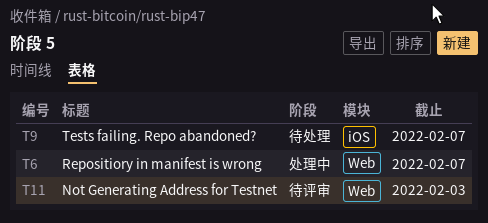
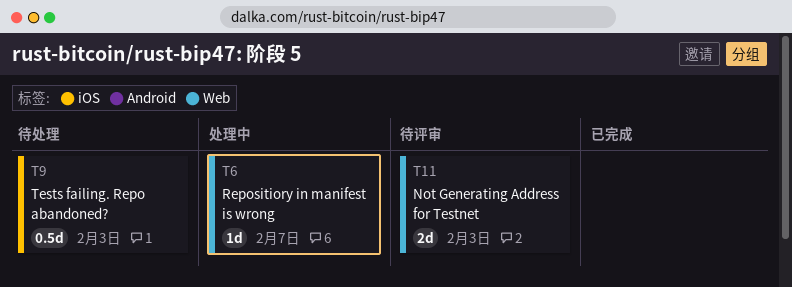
T9, due: Feb 7 -> Feb 3

